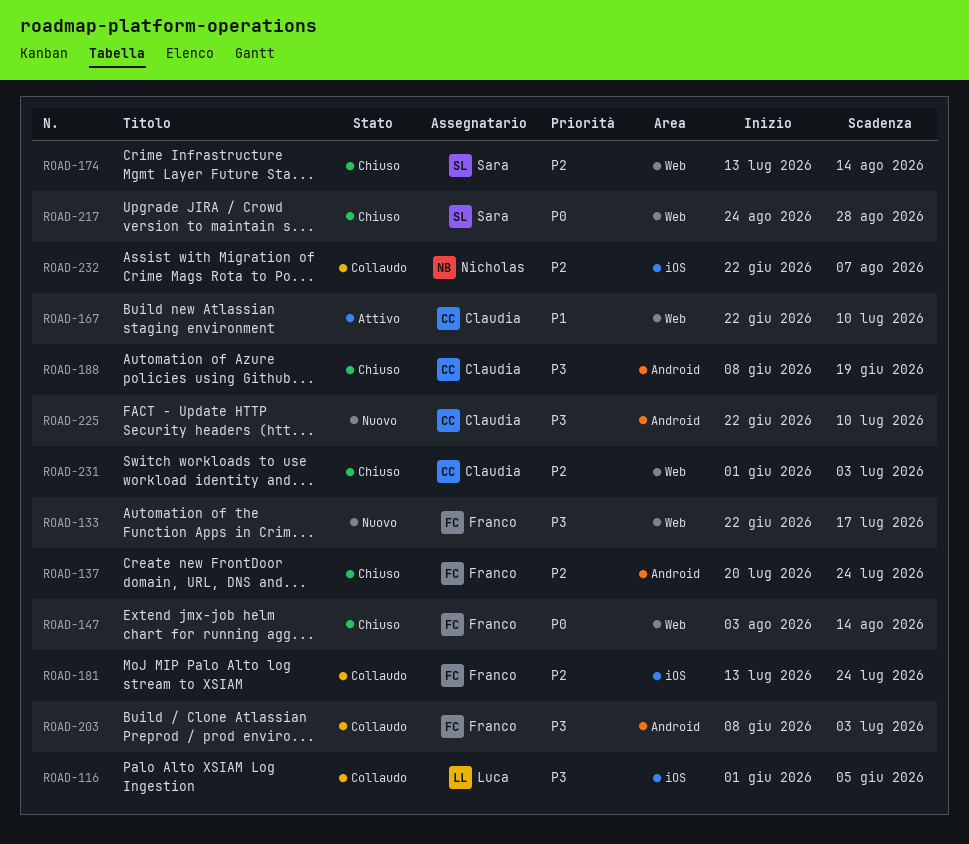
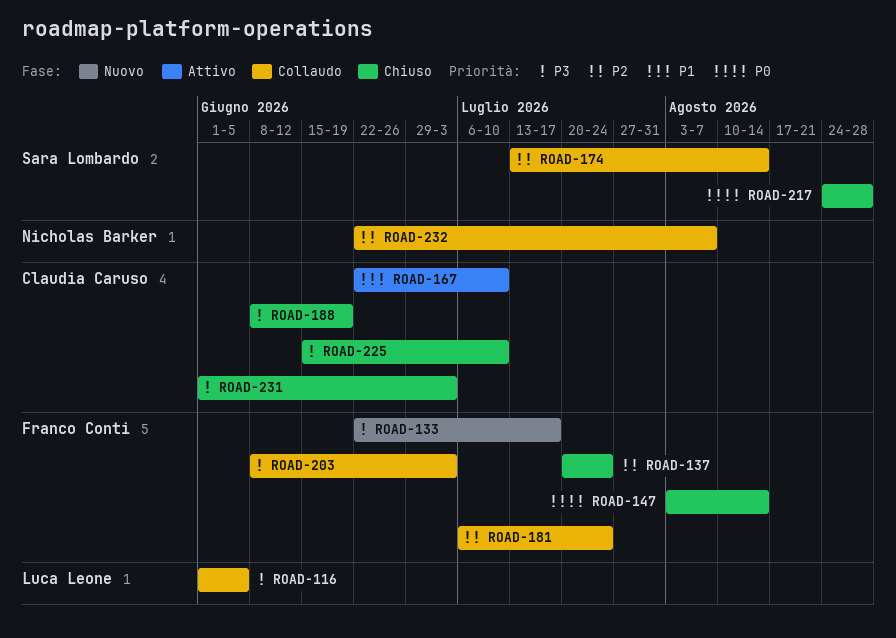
ROAD-174, status: Chiuso -> Collaudo
ROAD-181, start: Jul 13 -> Jul 6
ROAD-225, status: Nuovo -> Chiuso
ROAD-225, start: Jun 22 -> Jun 15
ROAD-231, priority: P2 -> P3

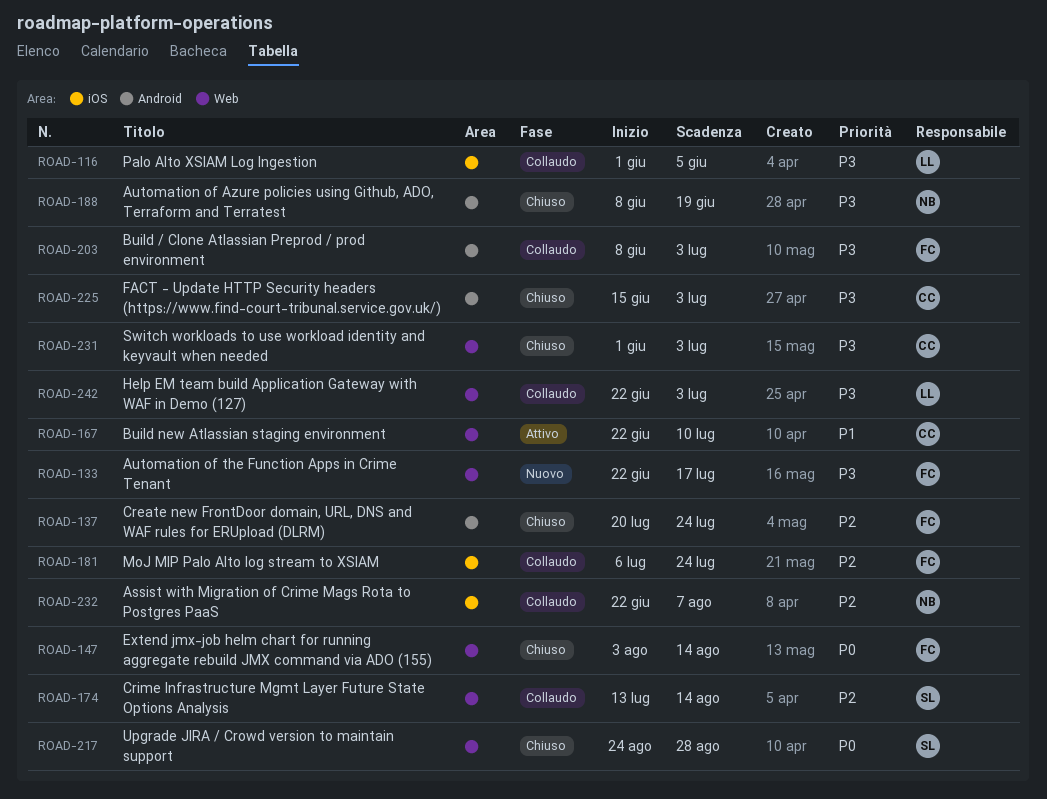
ROAD-188, owner: Claudia Caruso -> Nicholas Barker
ROAD-225, due: Jul 10 -> Jul 3
ROAD-242: none -> present

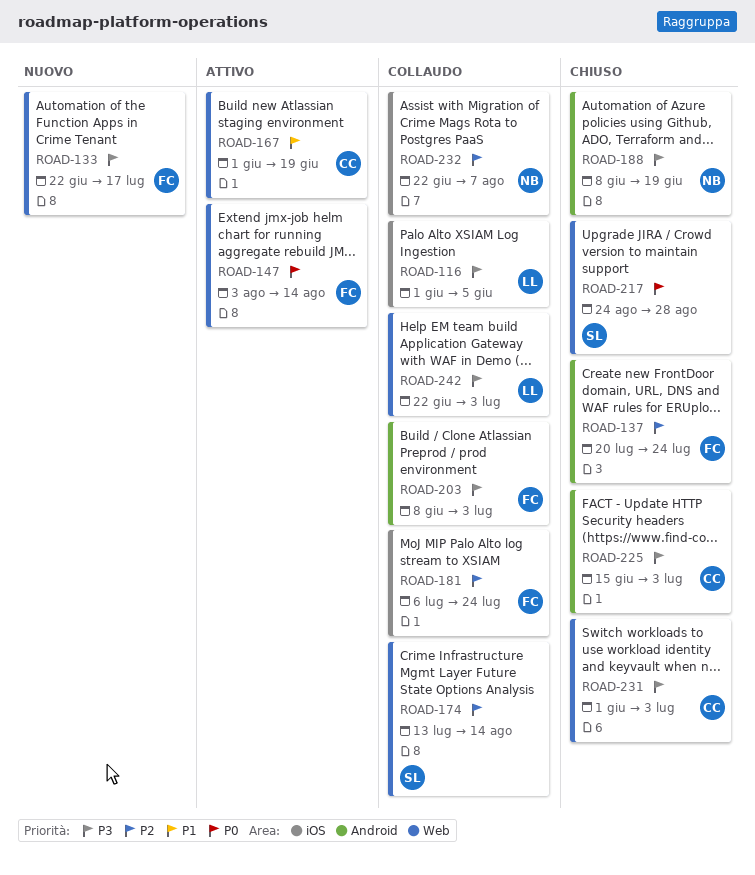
ROAD-147, status: Chiuso -> Attivo
ROAD-167, start: Jun 22 -> Jun 1
ROAD-167, due: Jul 10 -> Jun 19

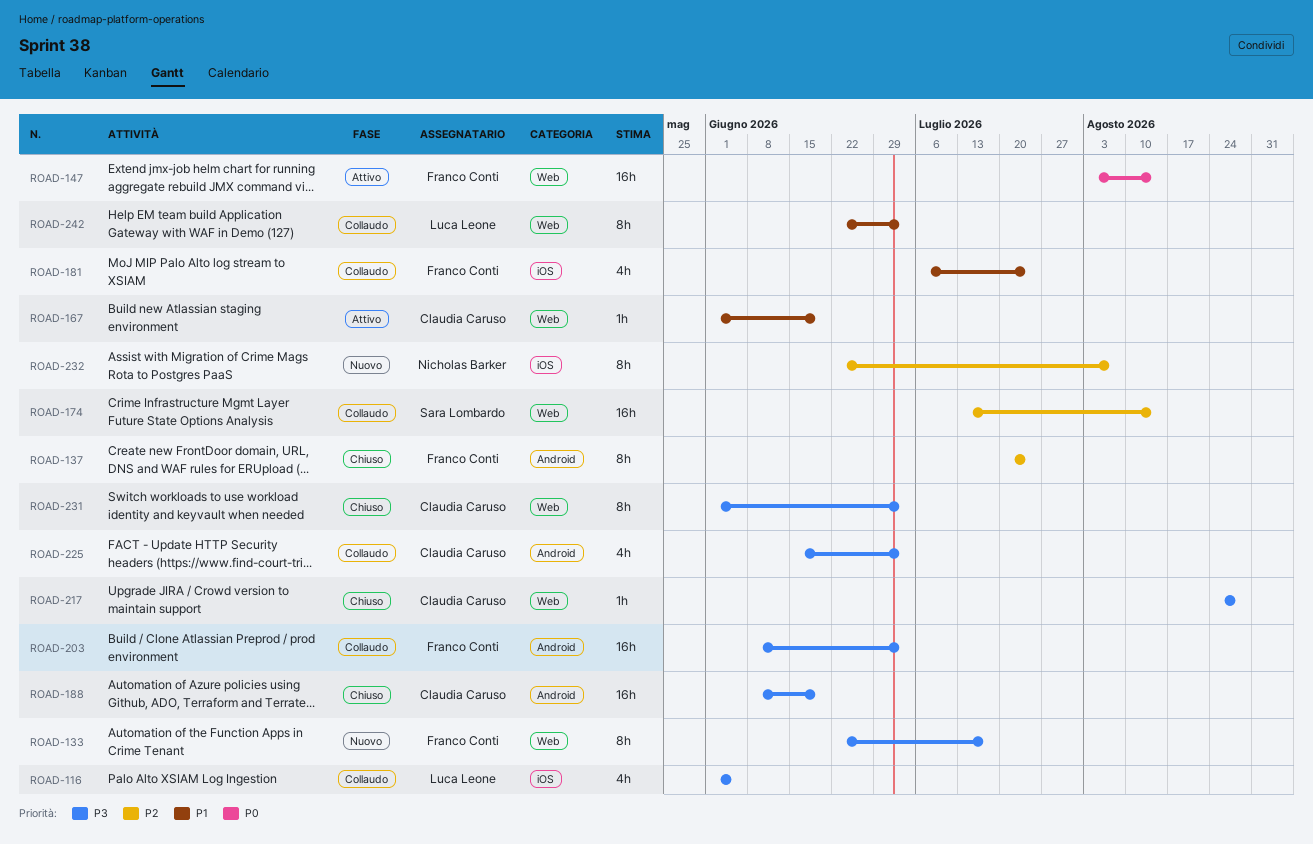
ROAD-181, priority: P2 -> P1
ROAD-188, owner: Nicholas Barker -> Claudia Caruso
ROAD-217, owner: Sara Lombardo -> Claudia Caruso
ROAD-217, priority: P0 -> P3
ROAD-225, status: Chiuso -> Collaudo
ROAD-232, status: Collaudo -> Nuovo
ROAD-242, priority: P3 -> P1

